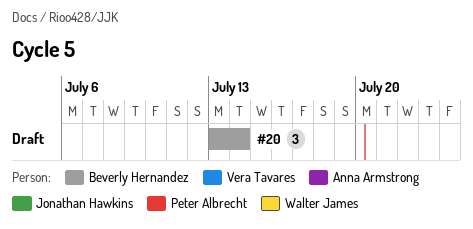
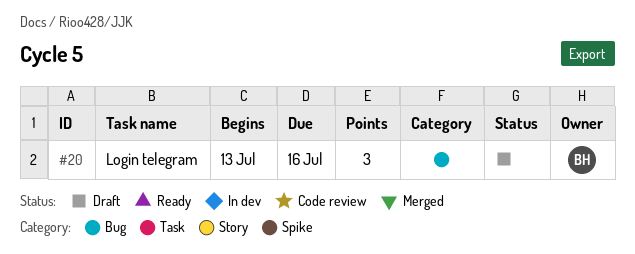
#20, due: Jul 14 -> Jul 16

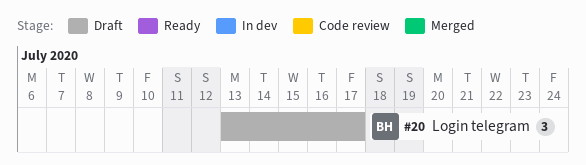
#20, due: Jul 16 -> Jul 17

